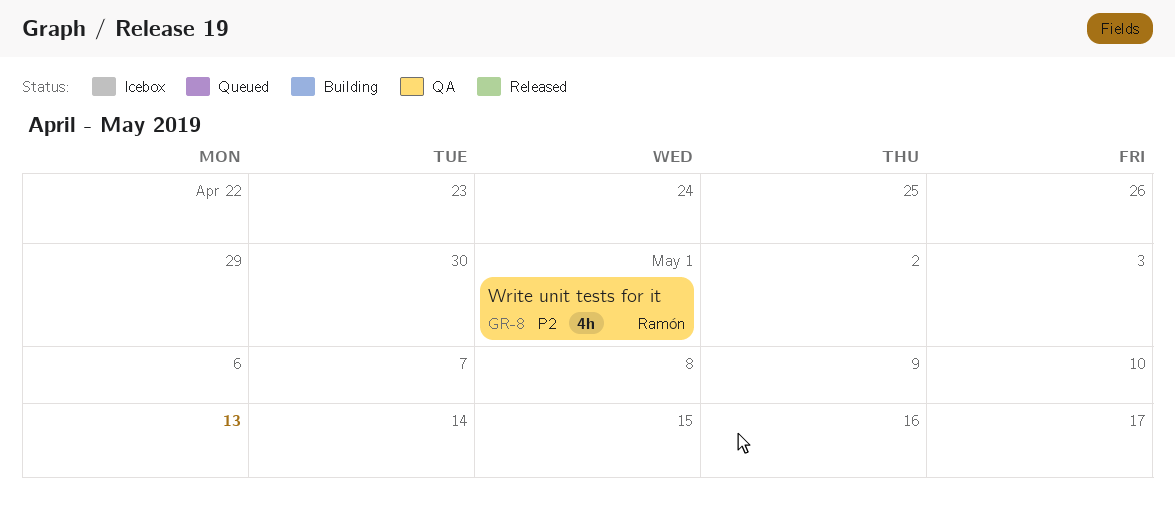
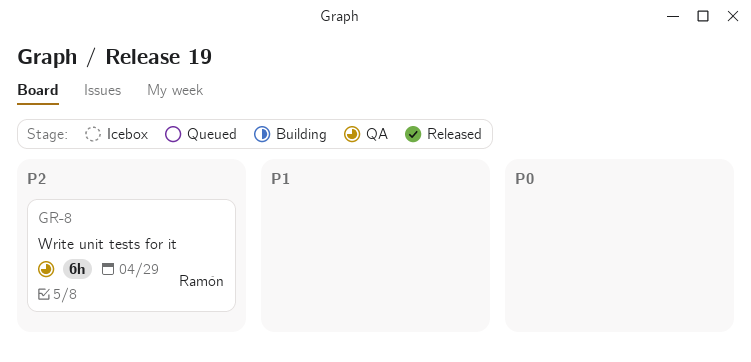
GR-8, estimate: 4h -> 6h
GR-8, due: May 1 -> Apr 29

